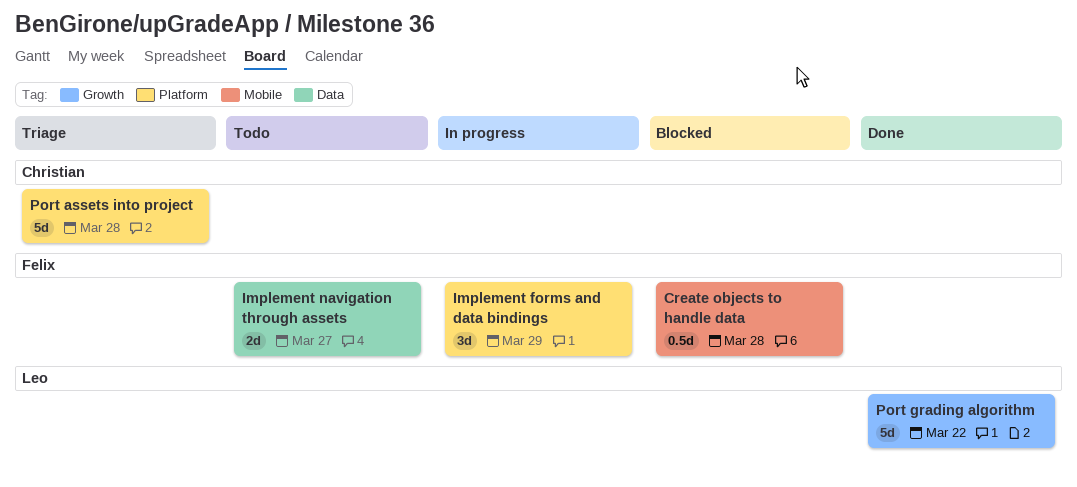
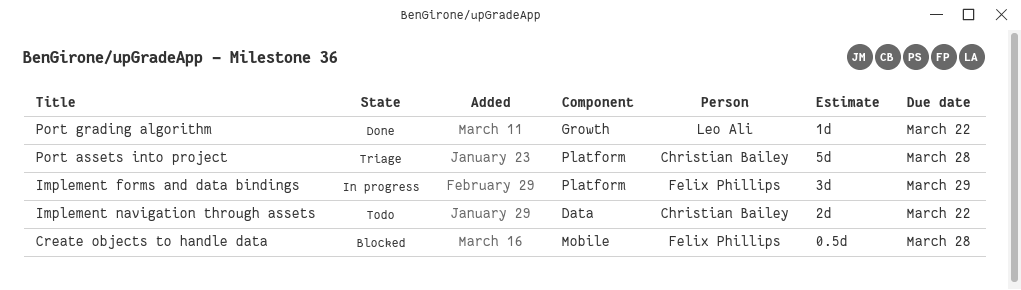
Implement navigation through assets, owner: Felix Phillips -> Christian Bailey
Implement navigation through assets, due: Mar 27 -> Mar 22
Port grading algorithm, estimate: 5d -> 1d

